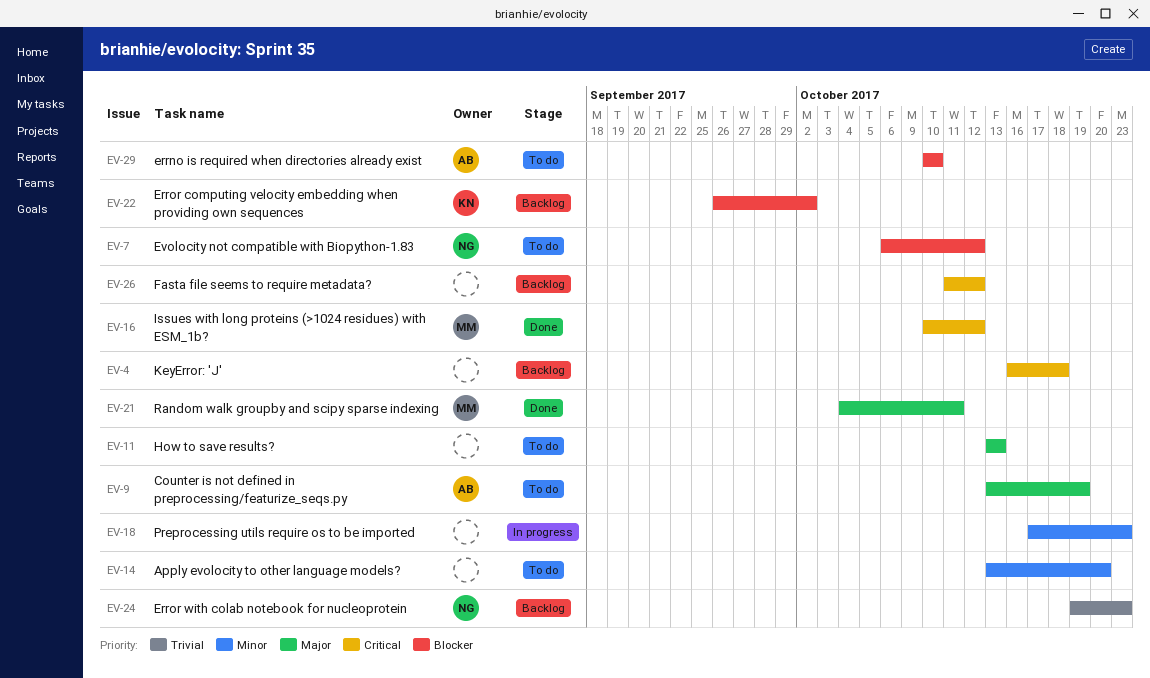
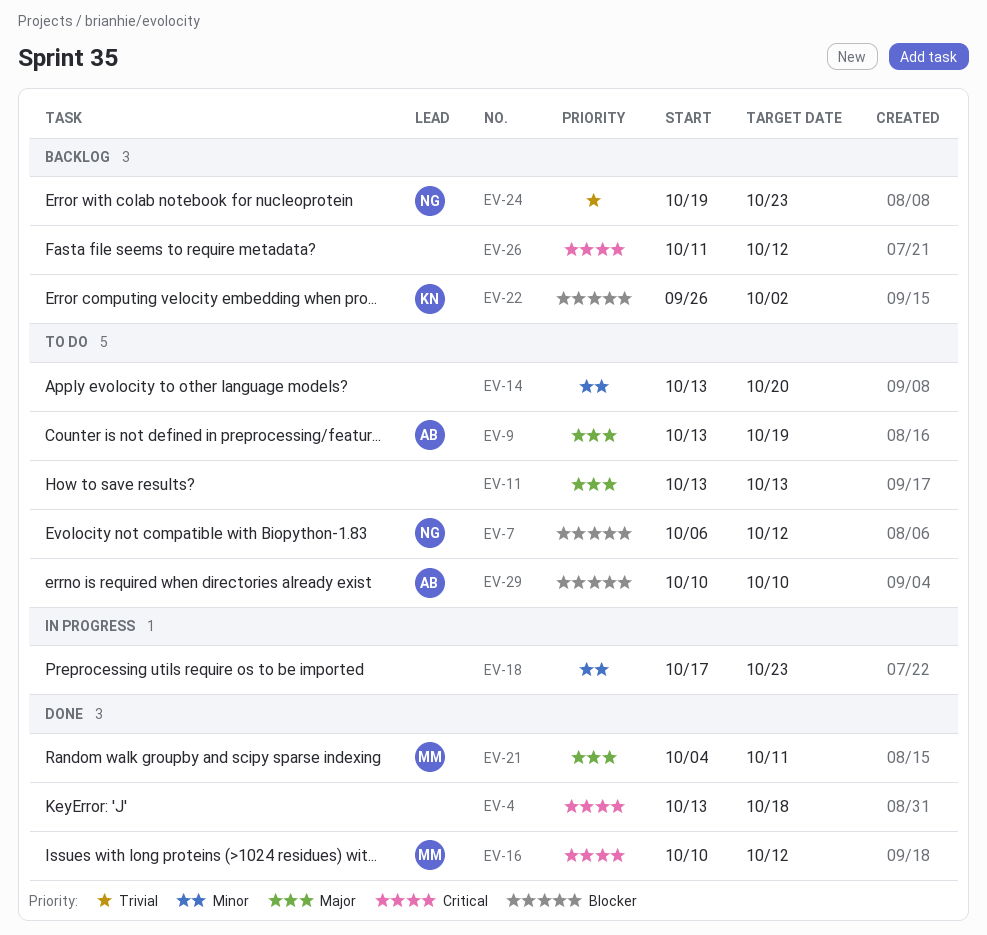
EV-4, status: Backlog -> Done
EV-4, start: Oct 16 -> Oct 13

